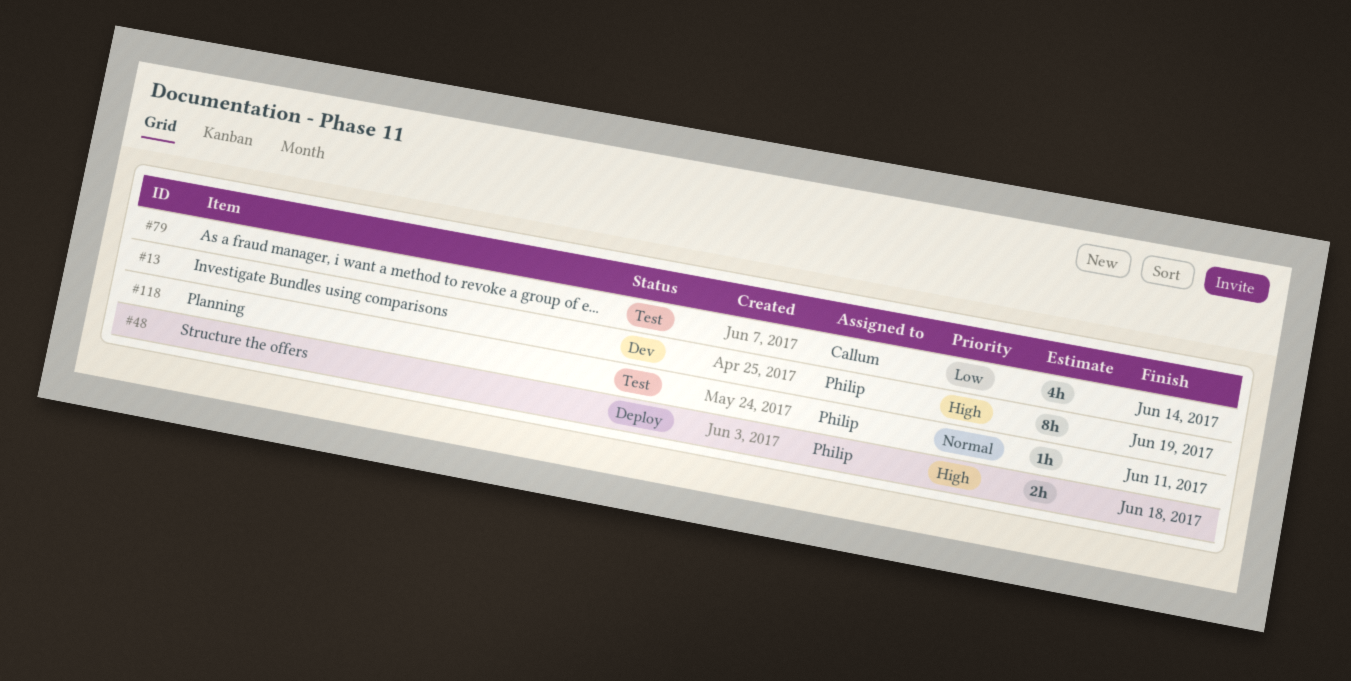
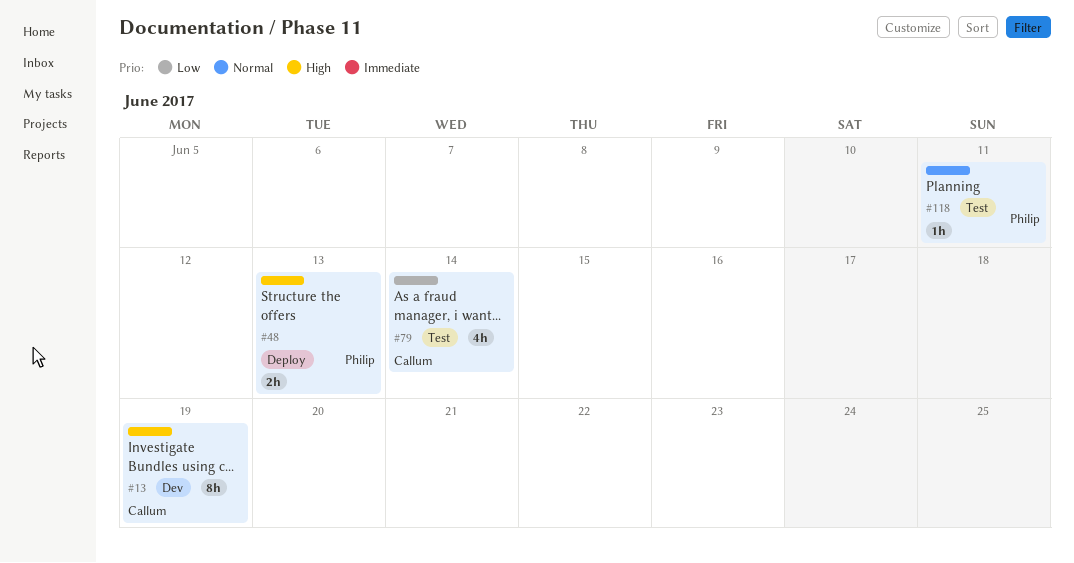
#13, owner: Philip -> Callum
#48, due: Jun 18 -> Jun 13

